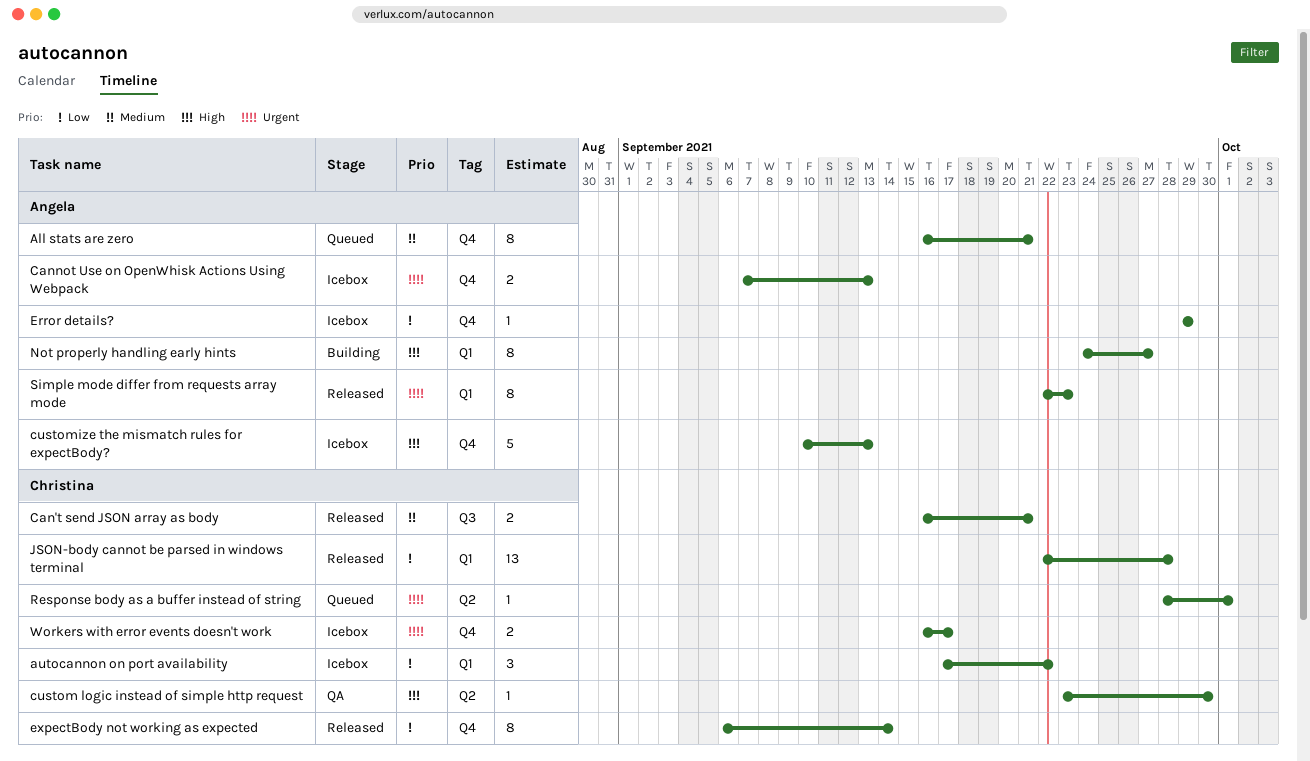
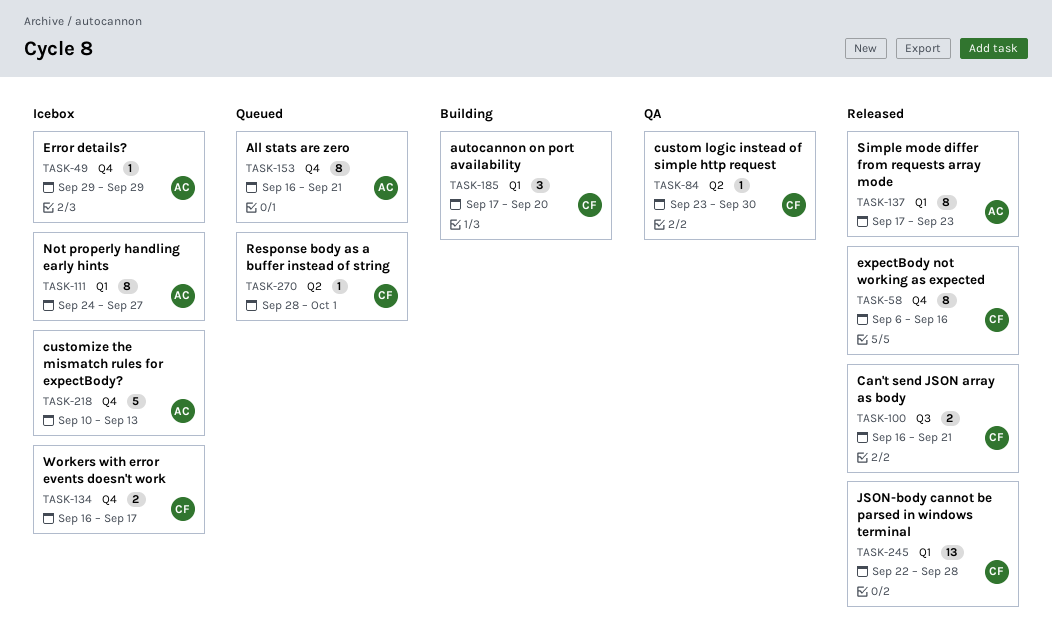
autocannon on port availability, status: Icebox -> Building
autocannon on port availability, due: Sep 22 -> Sep 20
Cannot Use on OpenWhisk Actions Using Webpack: present -> none
expectBody not working as expected, due: Sep 14 -> Sep 16
Not properly handling early hints, status: Building -> Icebox
Simple mode differ from requests array mode, start: Sep 22 -> Sep 17

